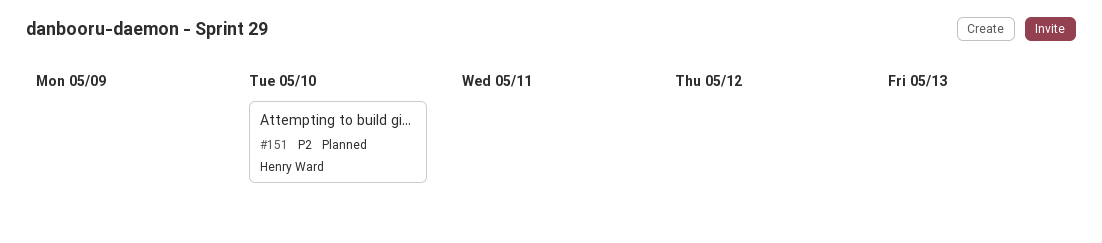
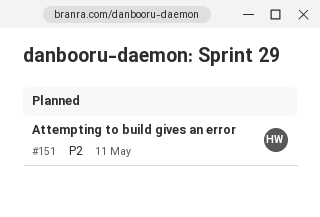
#151, due: May 10 -> May 11

